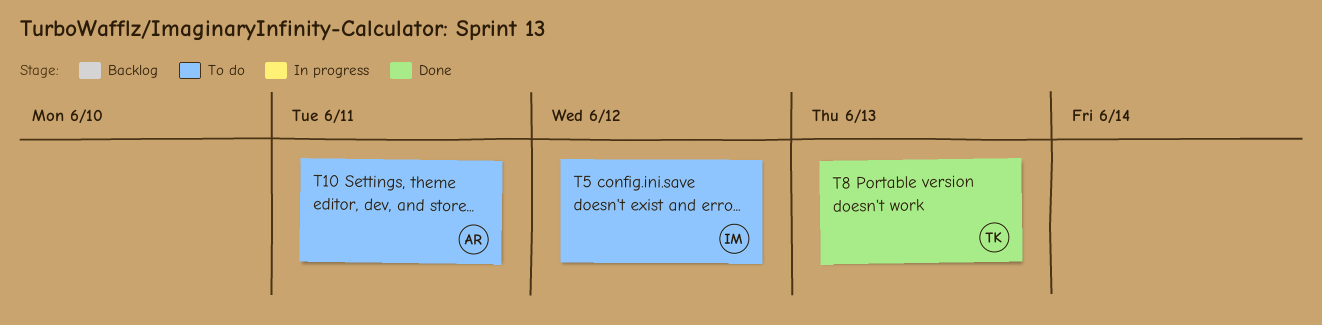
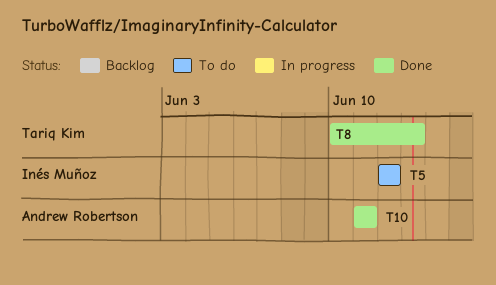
T10, status: To do -> Done

